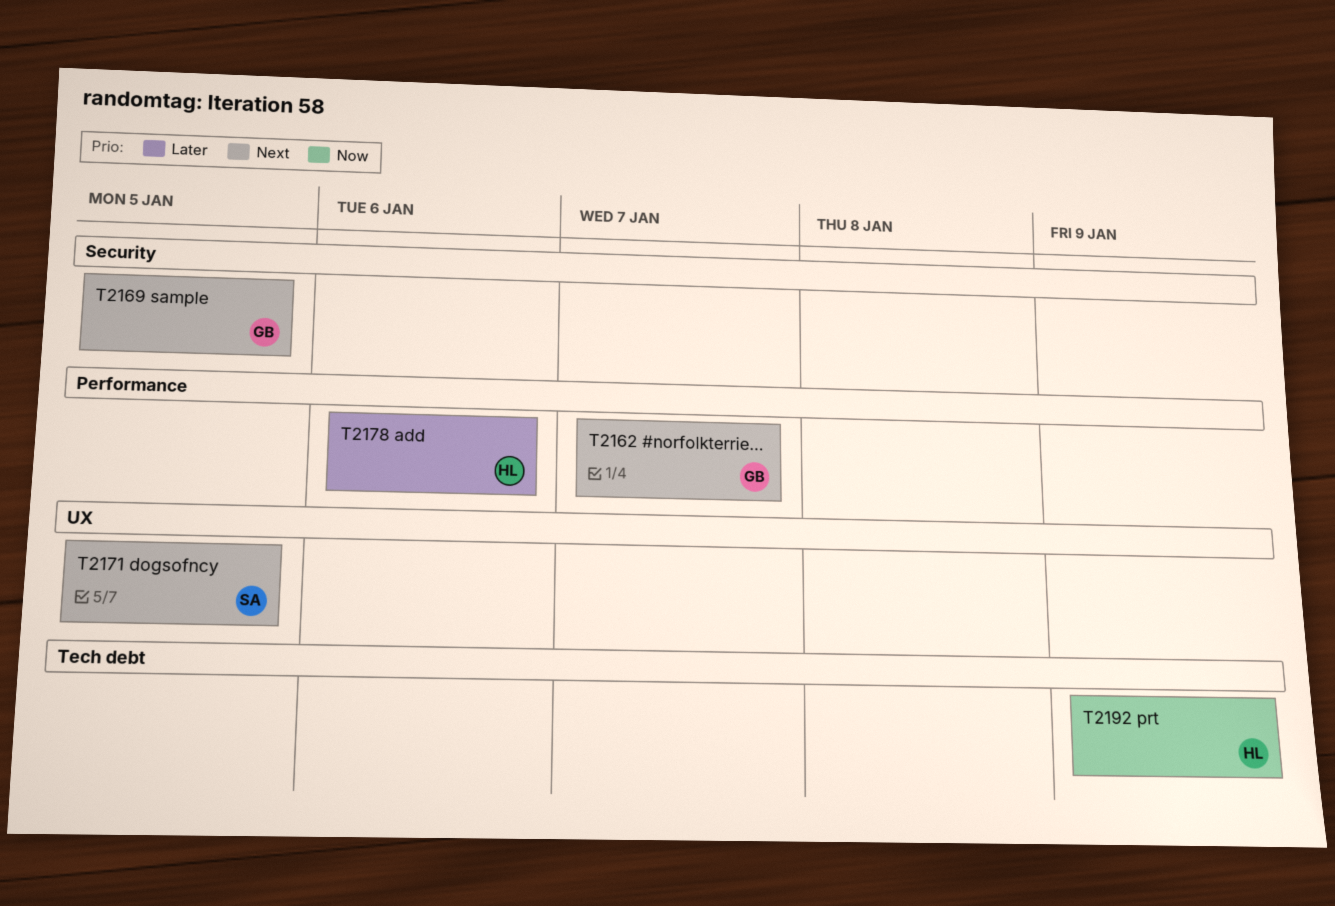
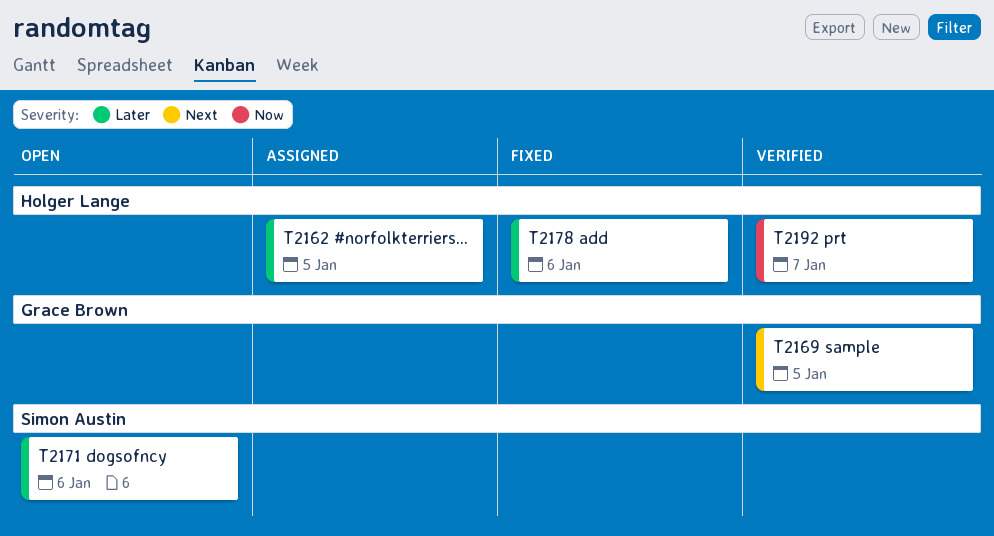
T2162, owner: Grace Brown -> Holger Lange
T2162, priority: Next -> Later
T2162, due: Jan 7 -> Jan 5
T2171, priority: Next -> Later
T2171, due: Jan 5 -> Jan 6
T2192, due: Jan 9 -> Jan 7

